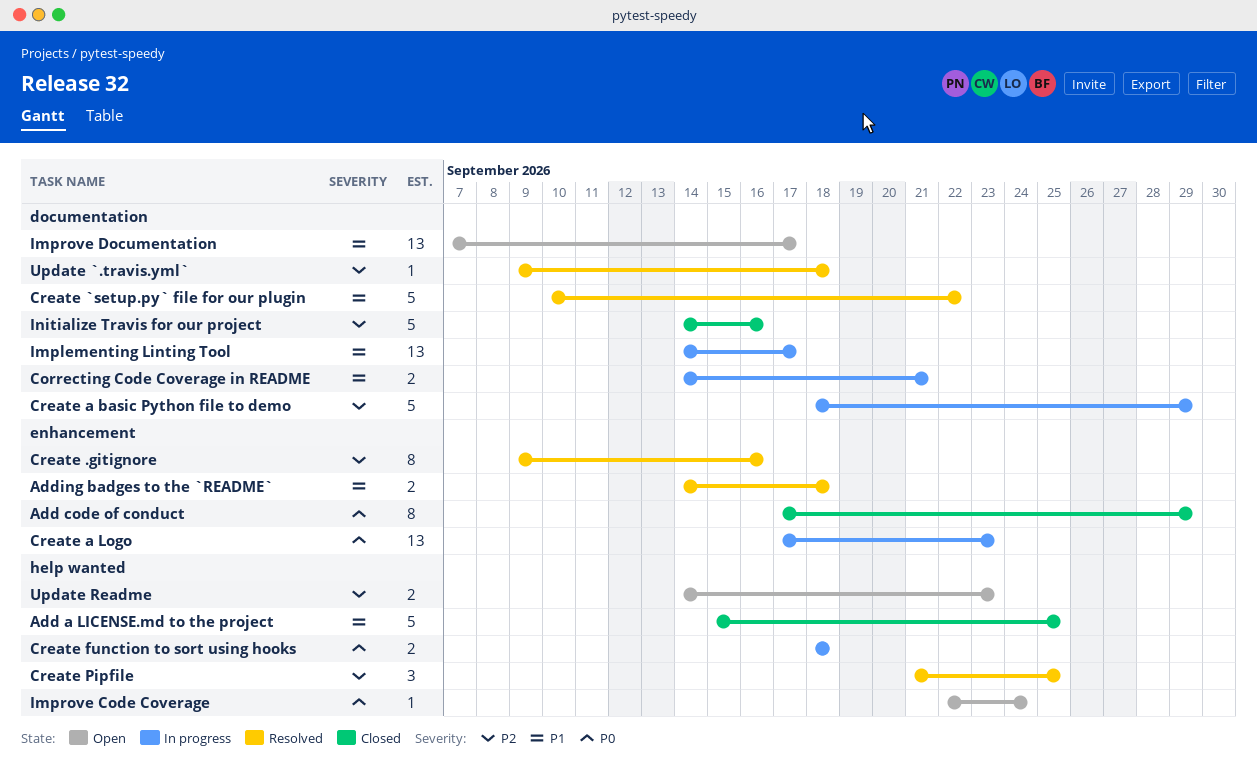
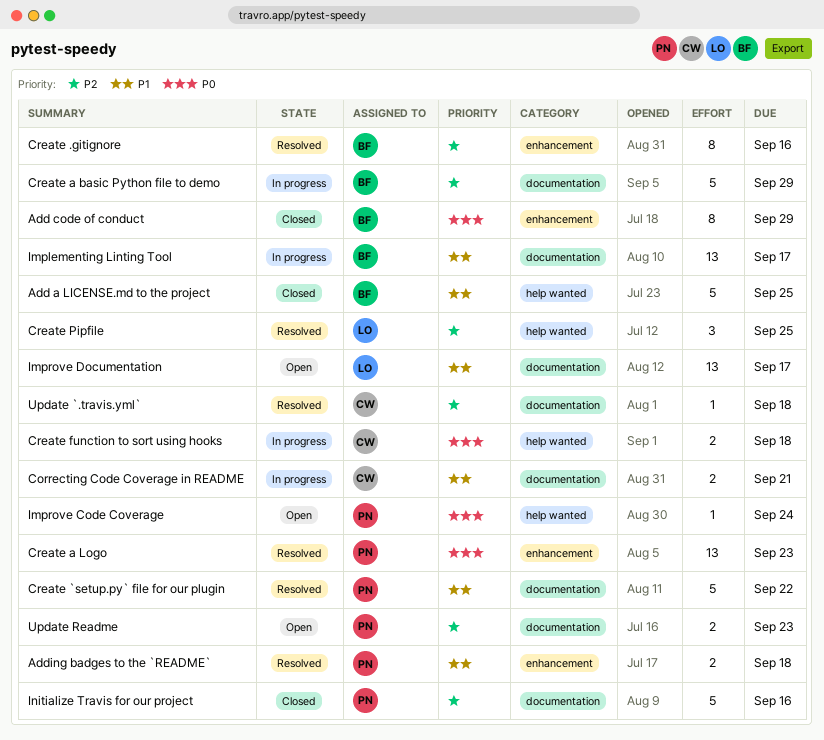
Create a Logo, status: In progress -> Resolved
Update Readme, label: help wanted -> documentation

